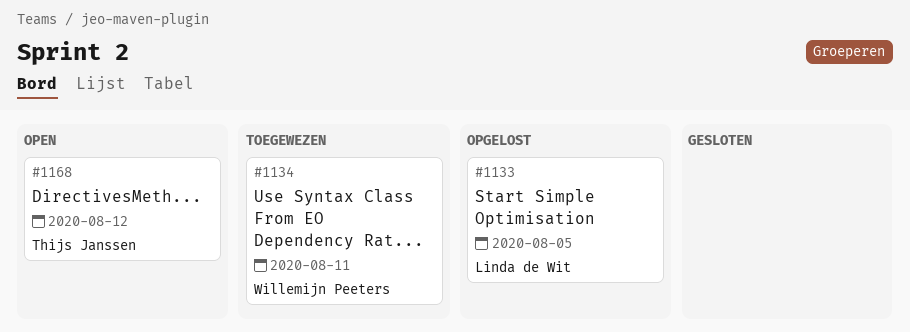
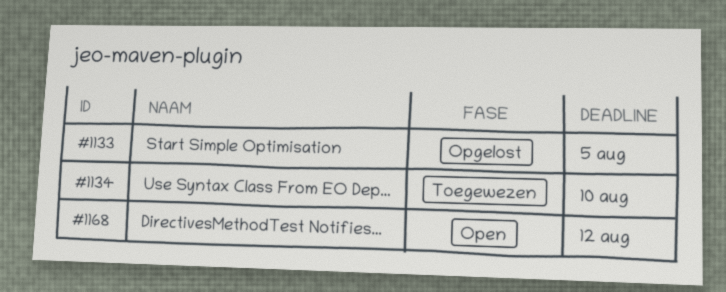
#1134, due: Aug 11 -> Aug 10

